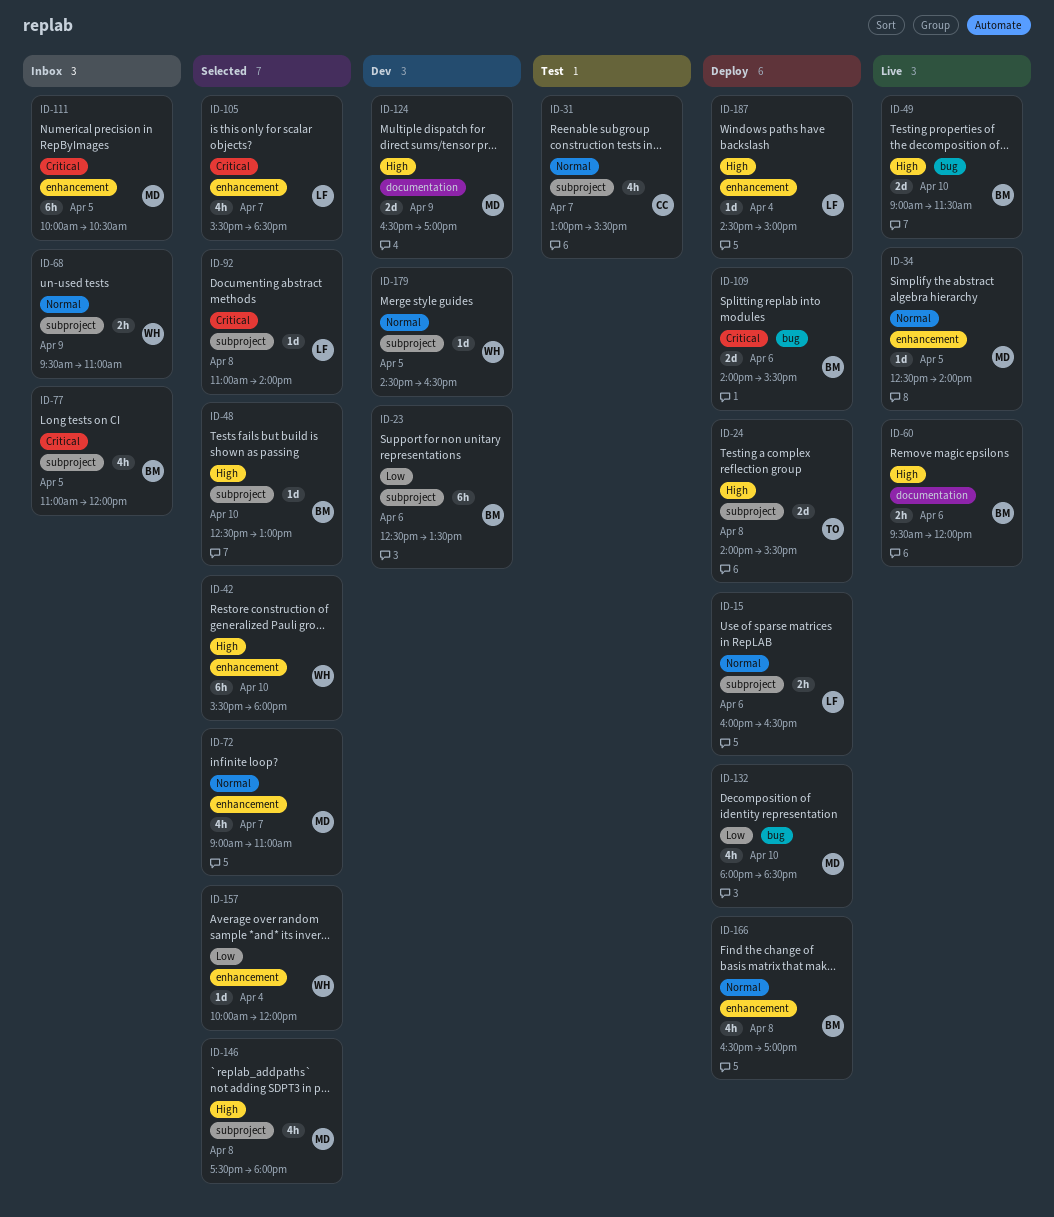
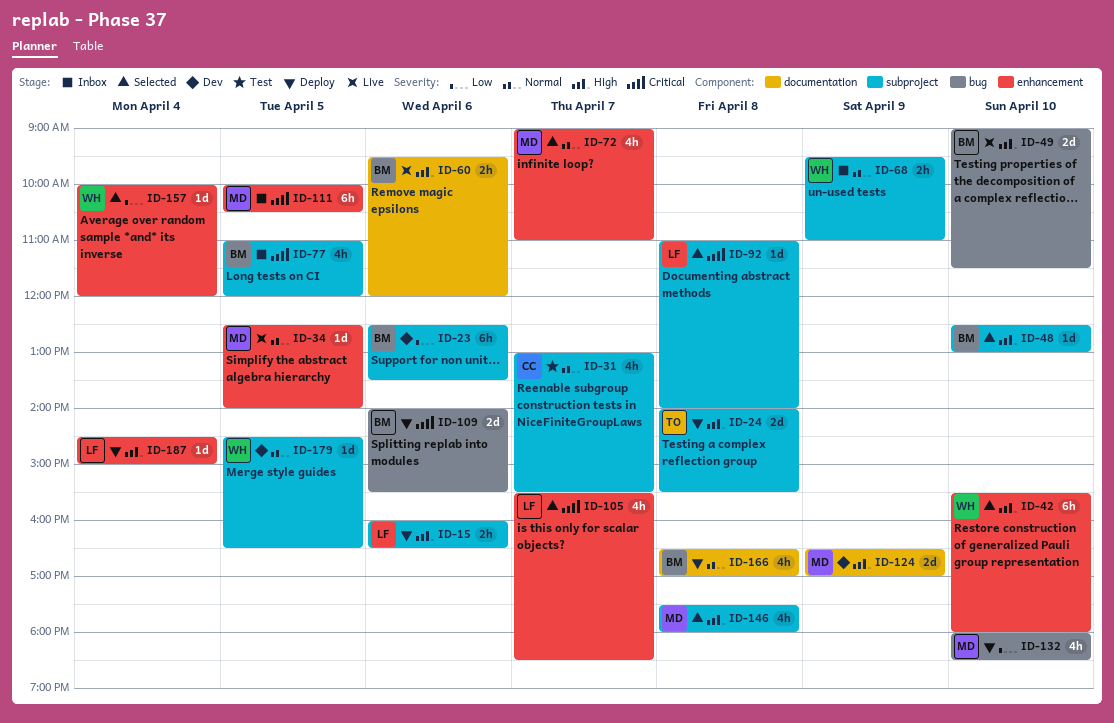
ID-15, priority: Normal -> High
ID-166, label: enhancement -> documentation

